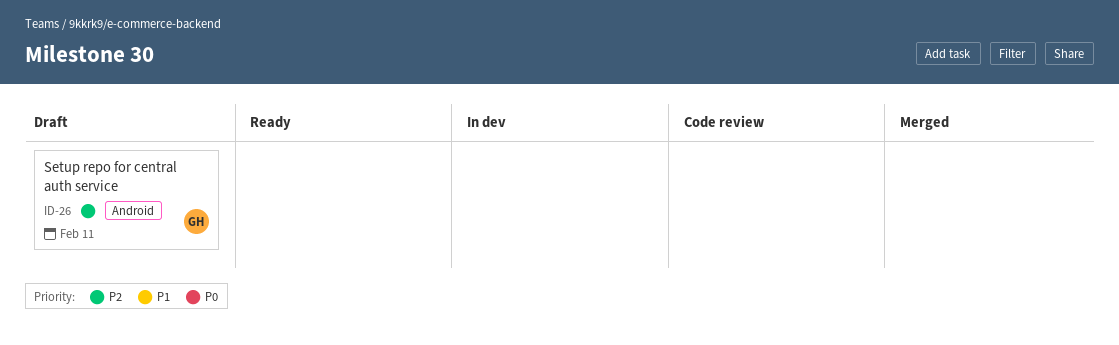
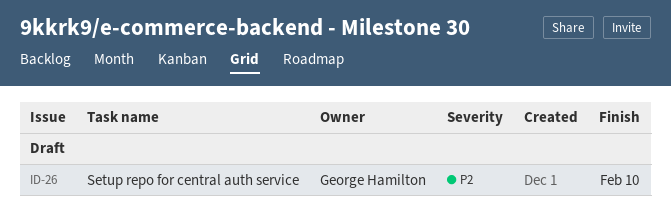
ID-26, due: Feb 11 -> Feb 10

